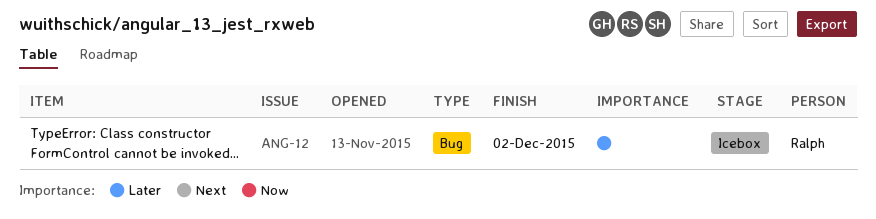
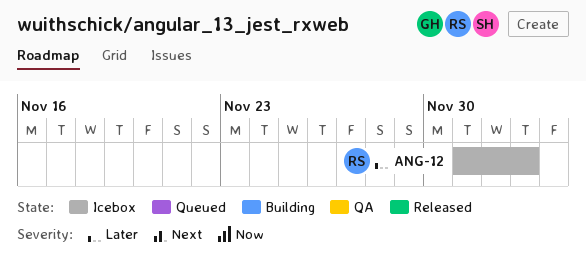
ANG-12, due: Dec 2 -> Dec 3

